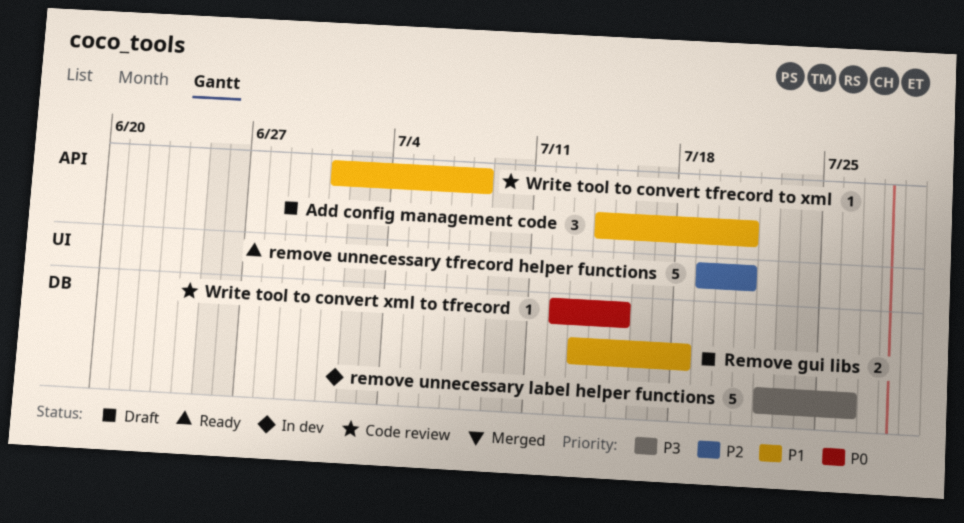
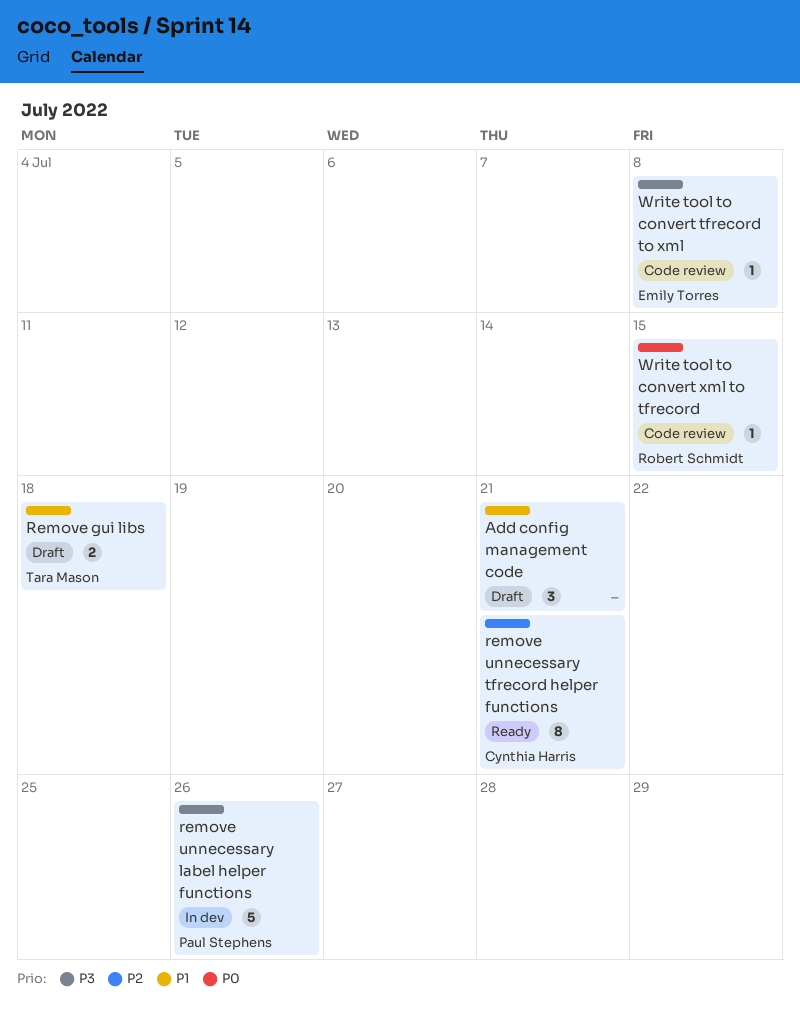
remove unnecessary tfrecord helper functions, estimate: 5 -> 8
Write tool to convert tfrecord to xml, priority: P1 -> P3

